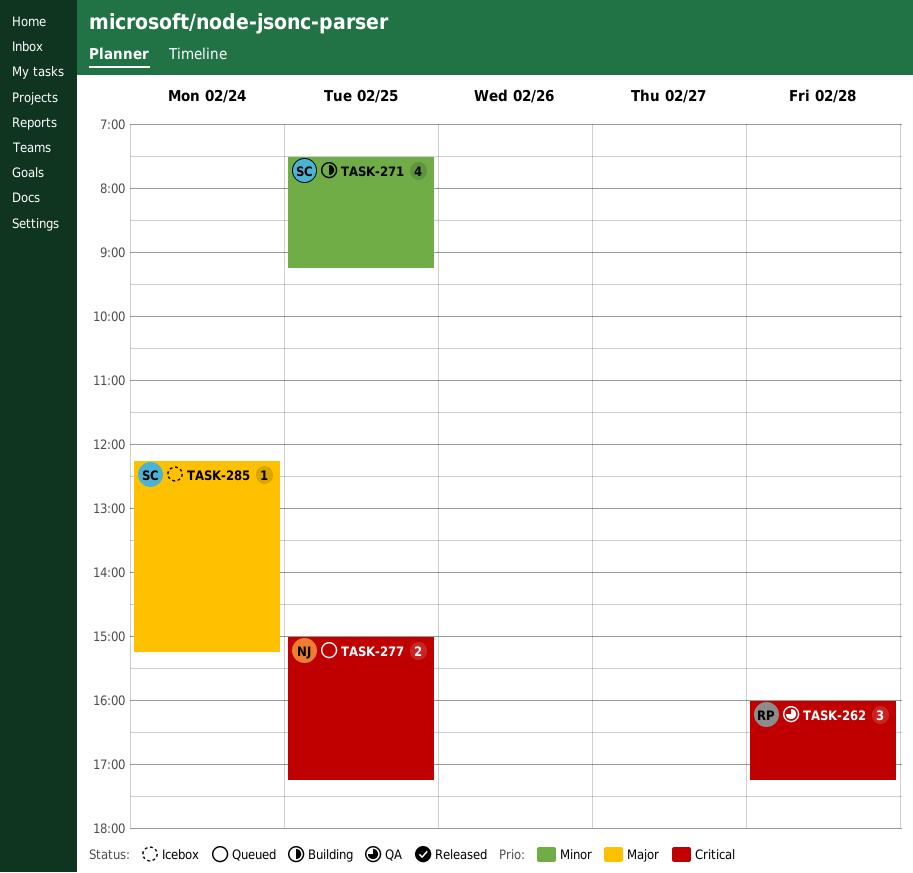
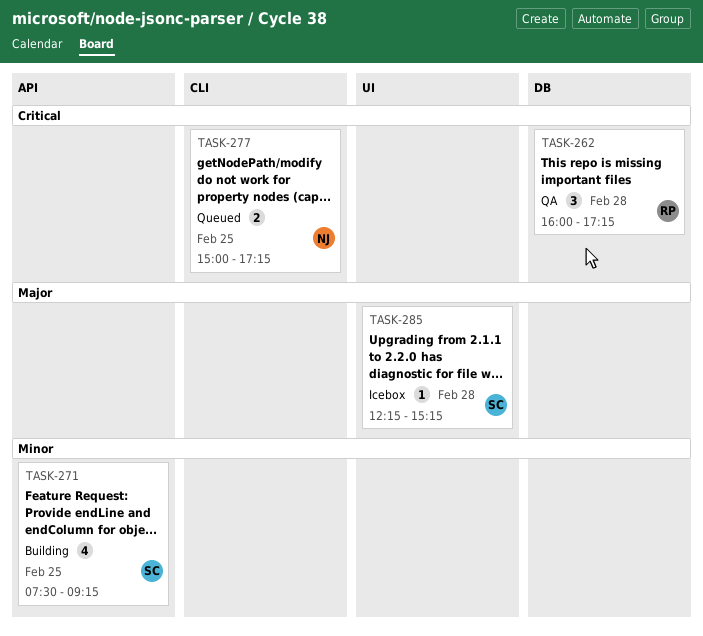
TASK-285, day: Feb 24 -> Feb 28

